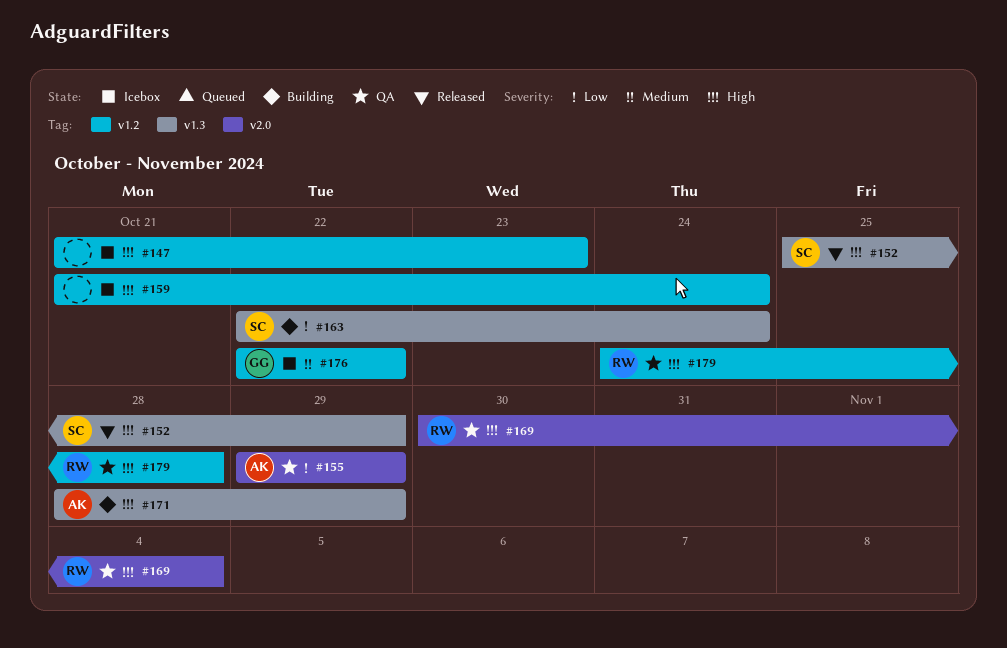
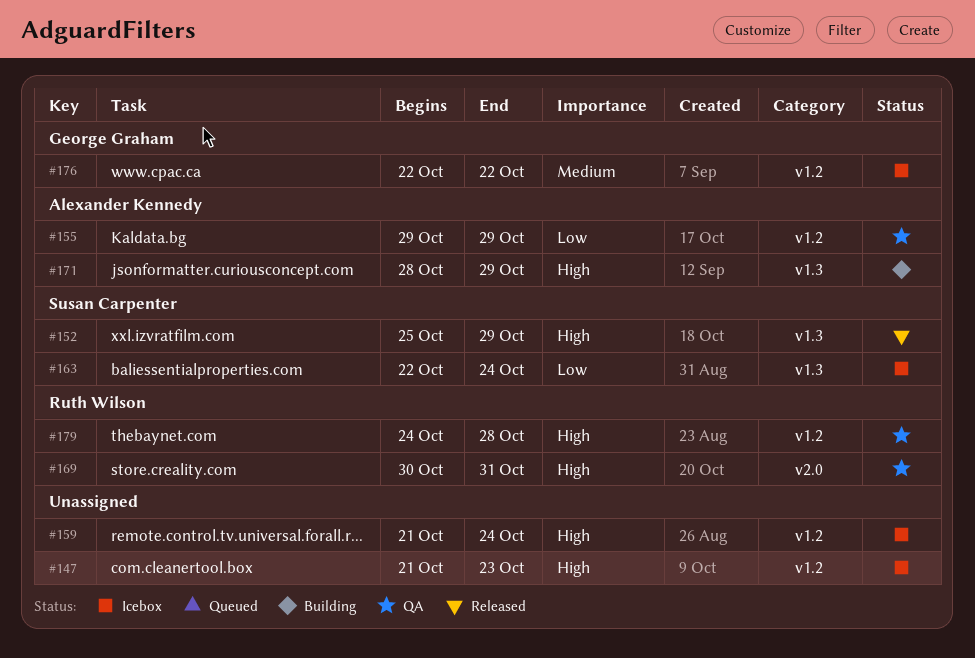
#155, label: v2.0 -> v1.2
#163, status: Building -> Icebox
#169, due: Nov 4 -> Oct 31

